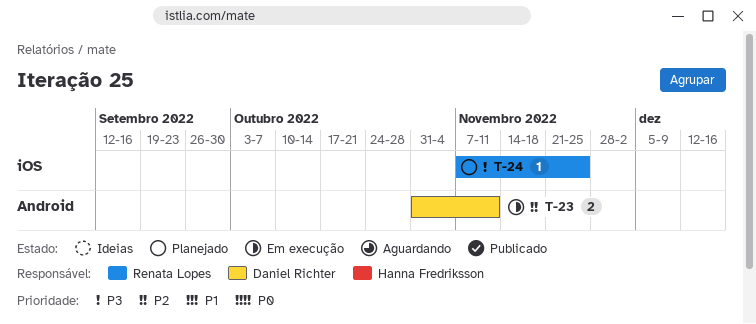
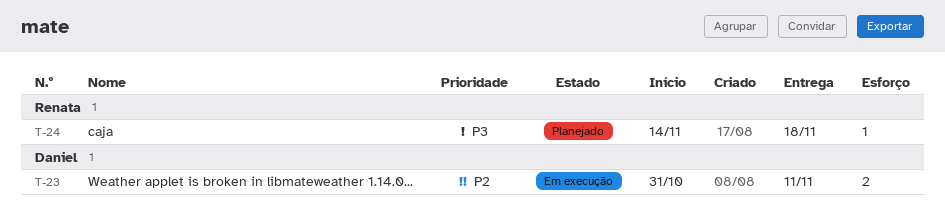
T-24, start: Nov 7 -> Nov 14
T-24, due: Nov 25 -> Nov 18

